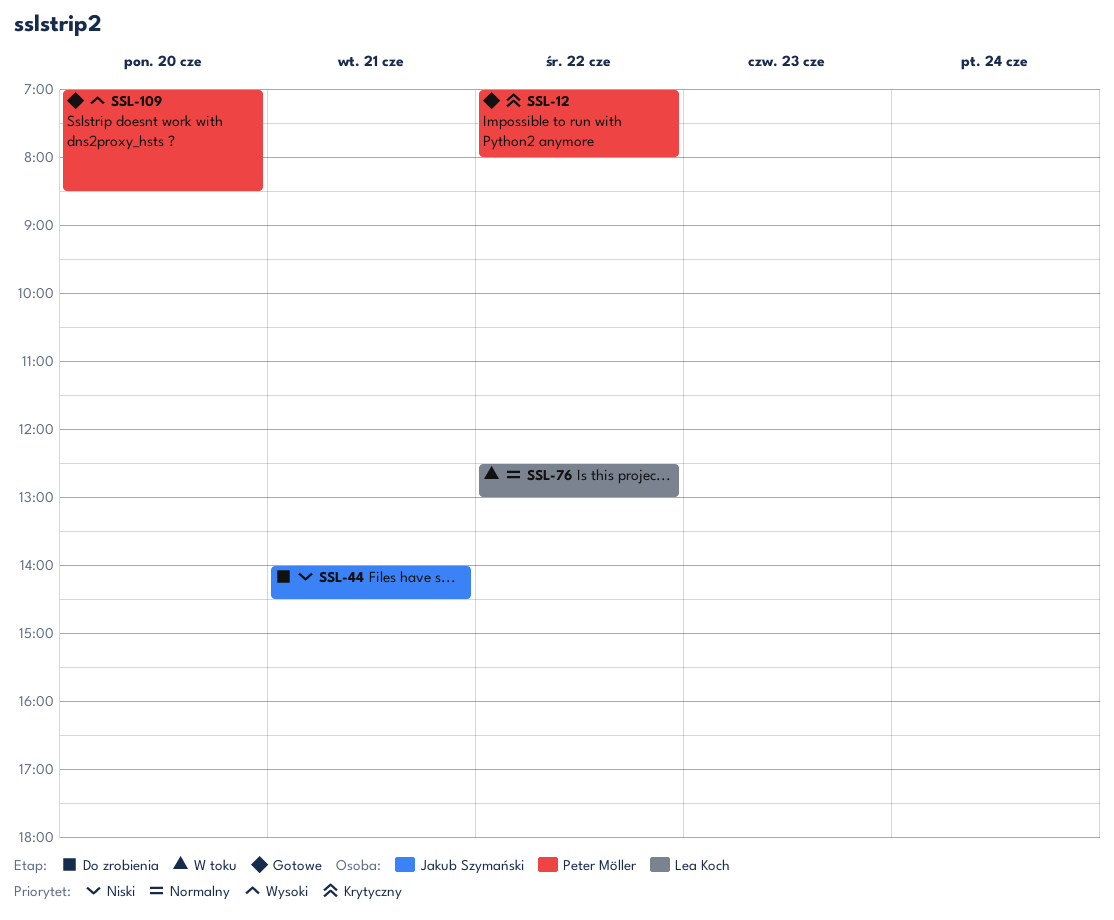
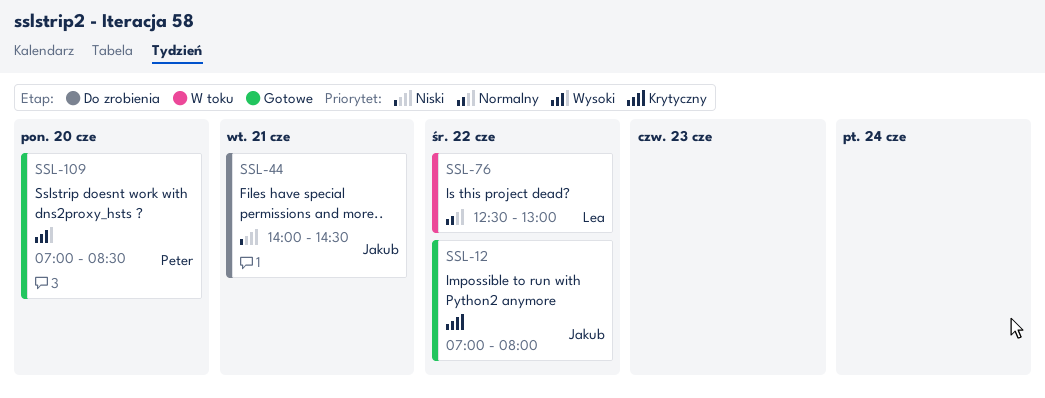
SSL-12, owner: Peter Möller -> Jakub Szymański

